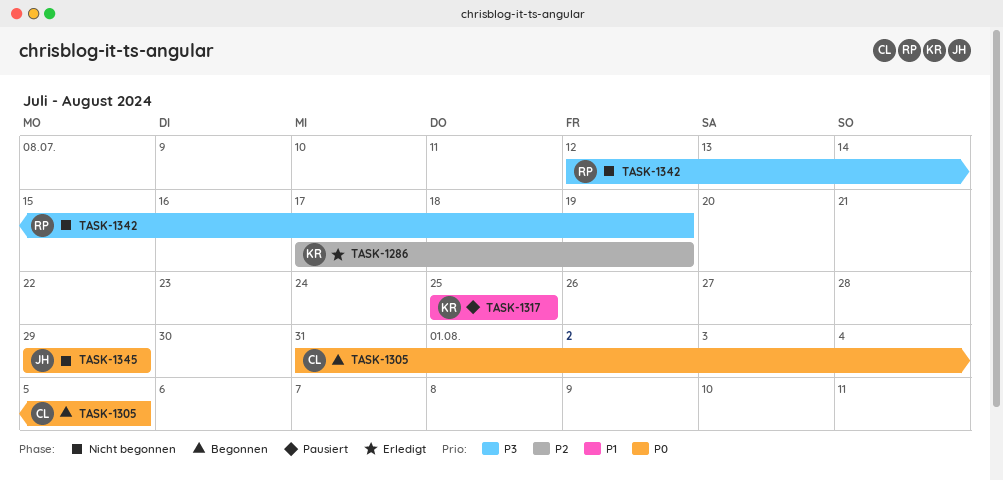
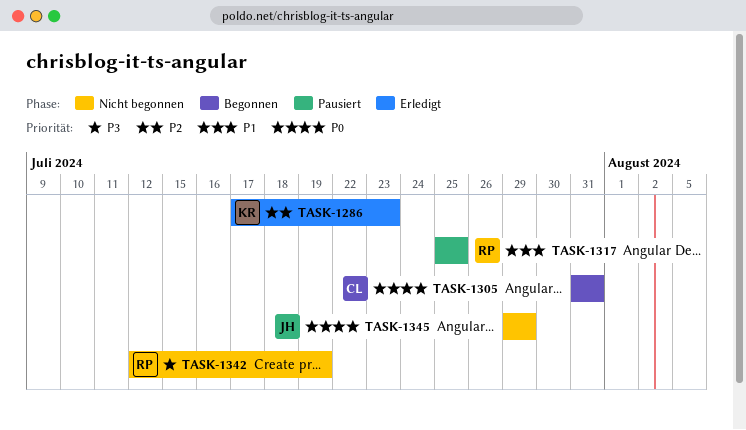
TASK-1286, due: Jul 19 -> Jul 23
TASK-1305, due: Aug 5 -> Jul 31
TASK-1317, owner: KR -> RP

